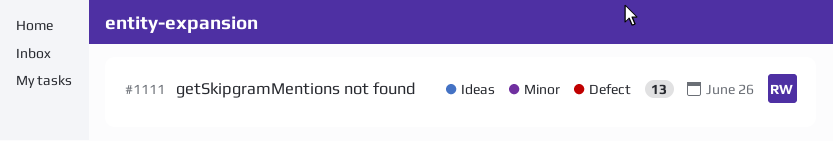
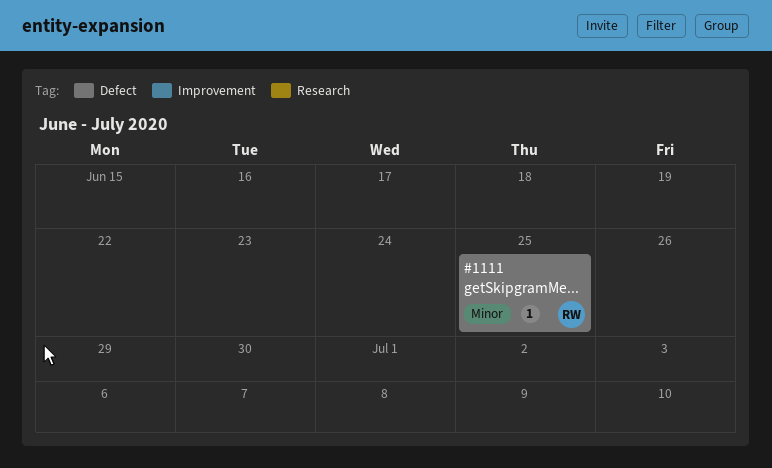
#1111, estimate: 13 -> 1
#1111, due: Jun 26 -> Jun 25

